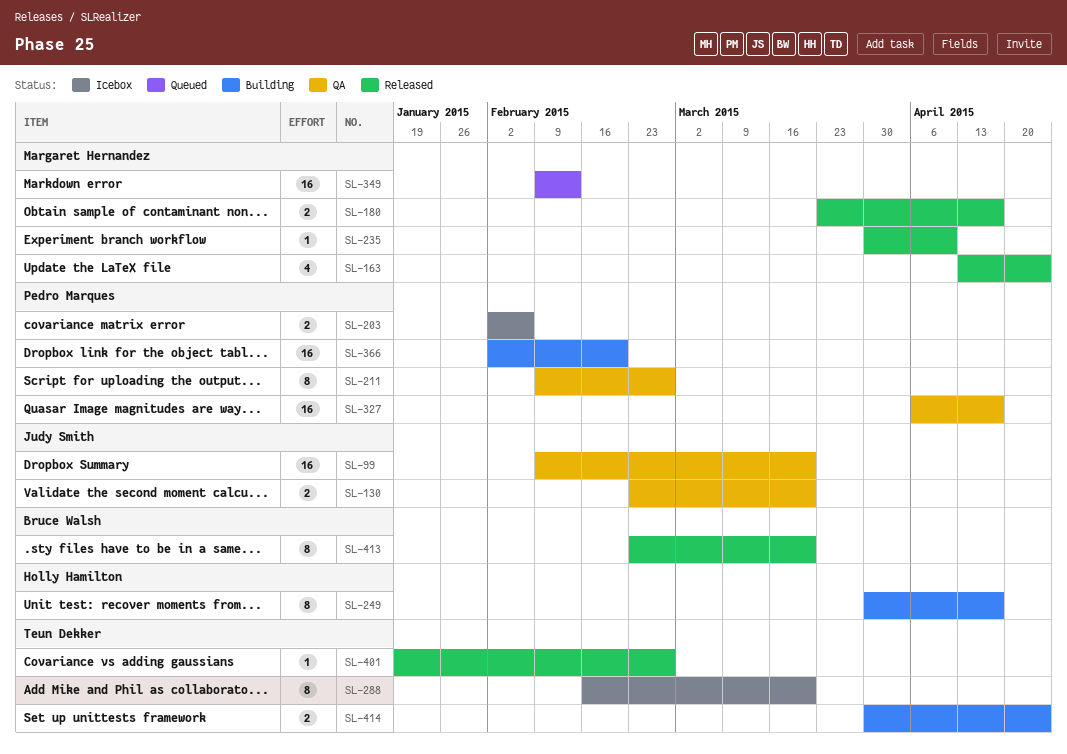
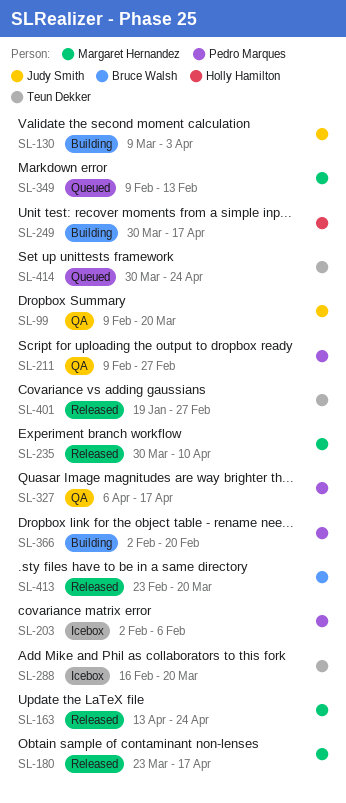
SL-130, status: QA -> Building
SL-130, start: Feb 23 -> Mar 9
SL-130, due: Mar 20 -> Apr 3
SL-414, status: Building -> Queued

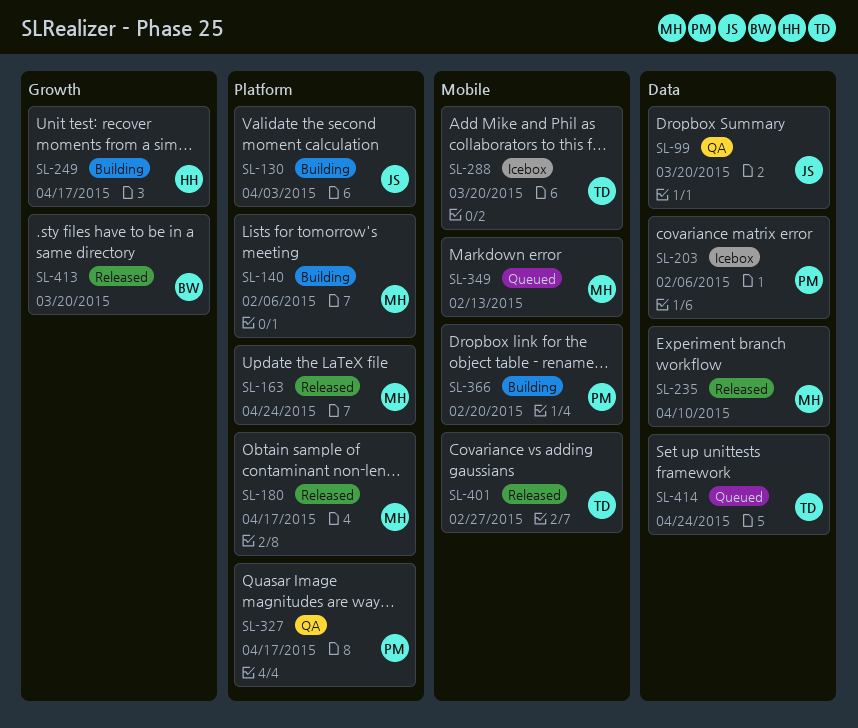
SL-140: none -> present
SL-211: present -> none

